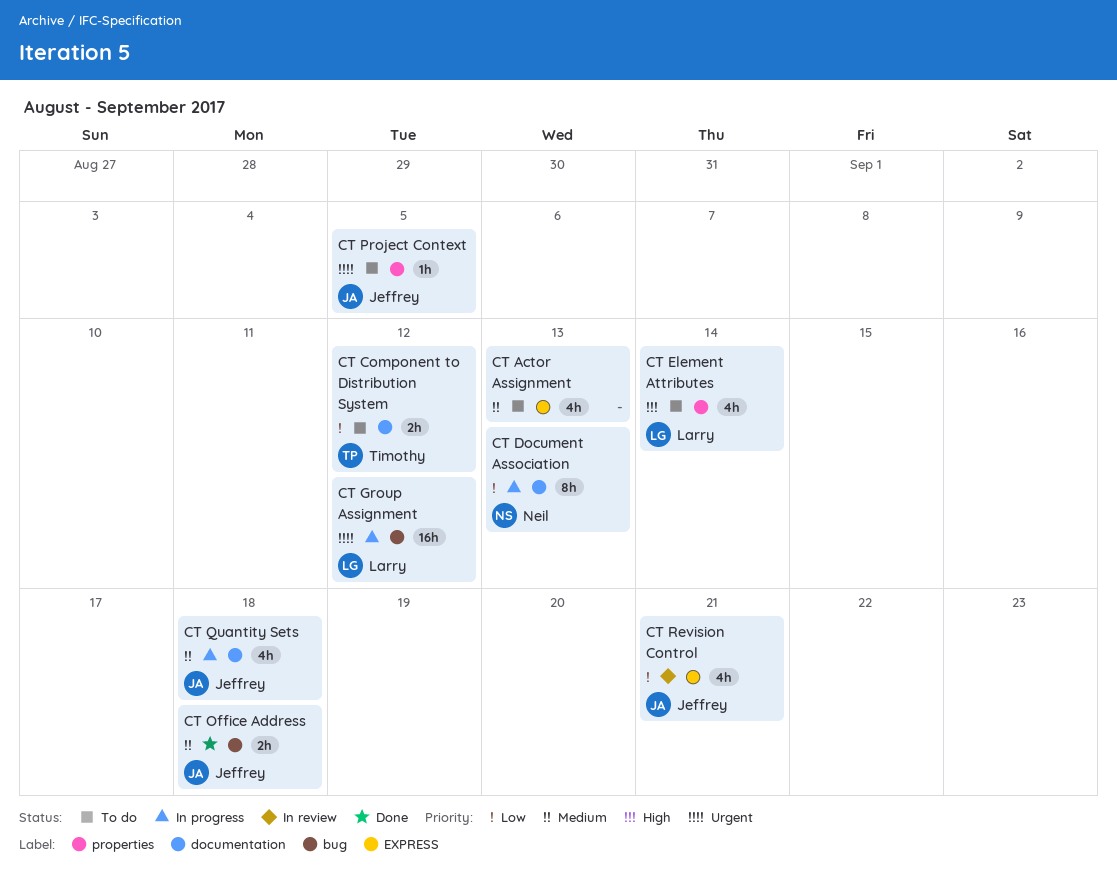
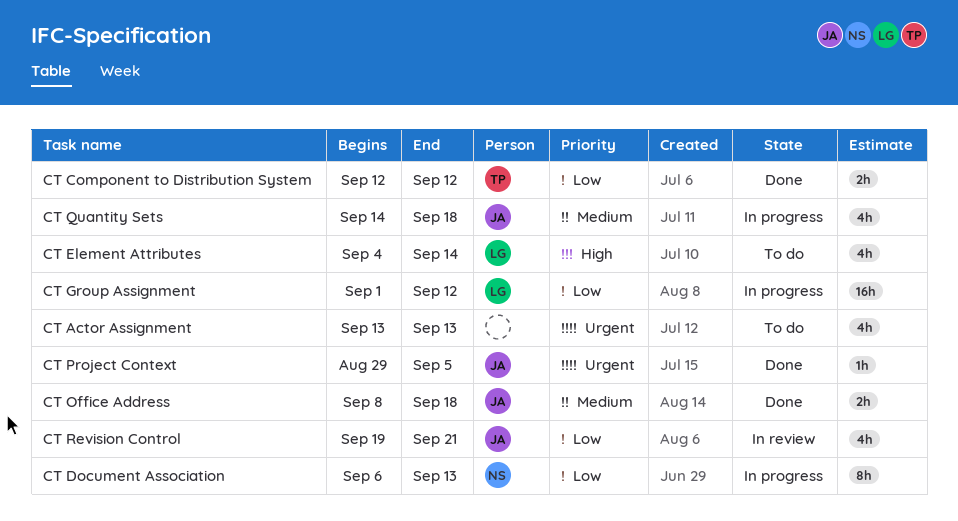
CT Actor Assignment, priority: Medium -> Urgent
CT Component to Distribution System, status: To do -> Done
CT Group Assignment, priority: Urgent -> Low
CT Project Context, status: To do -> Done

